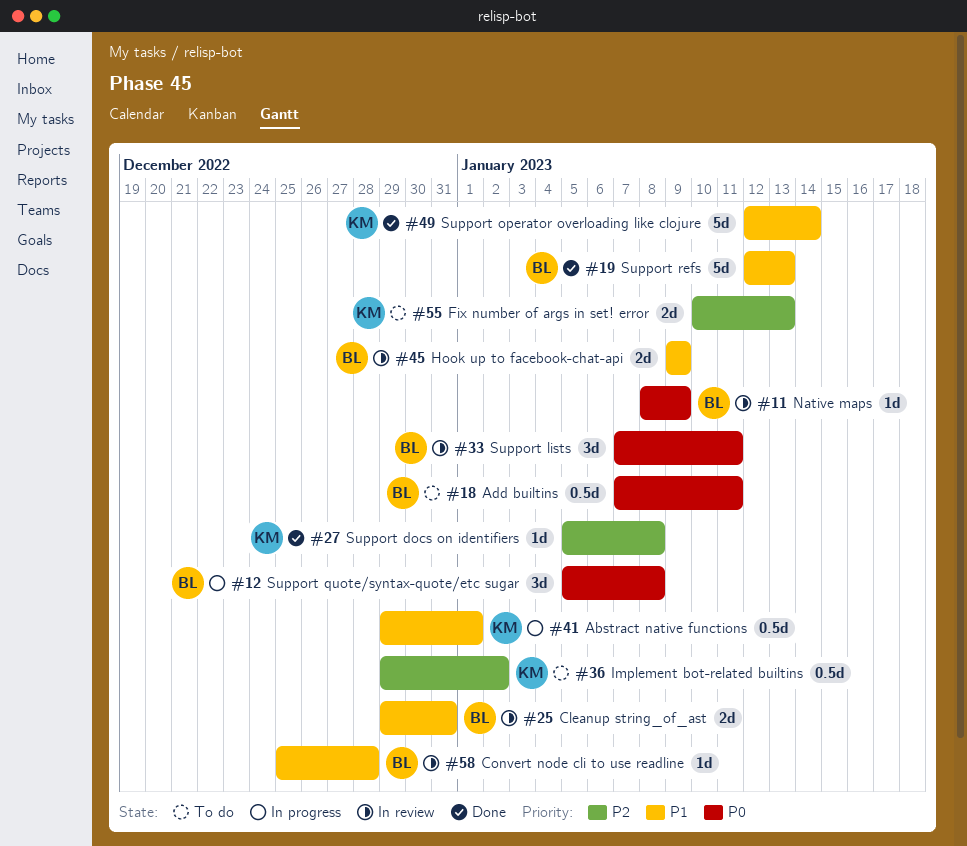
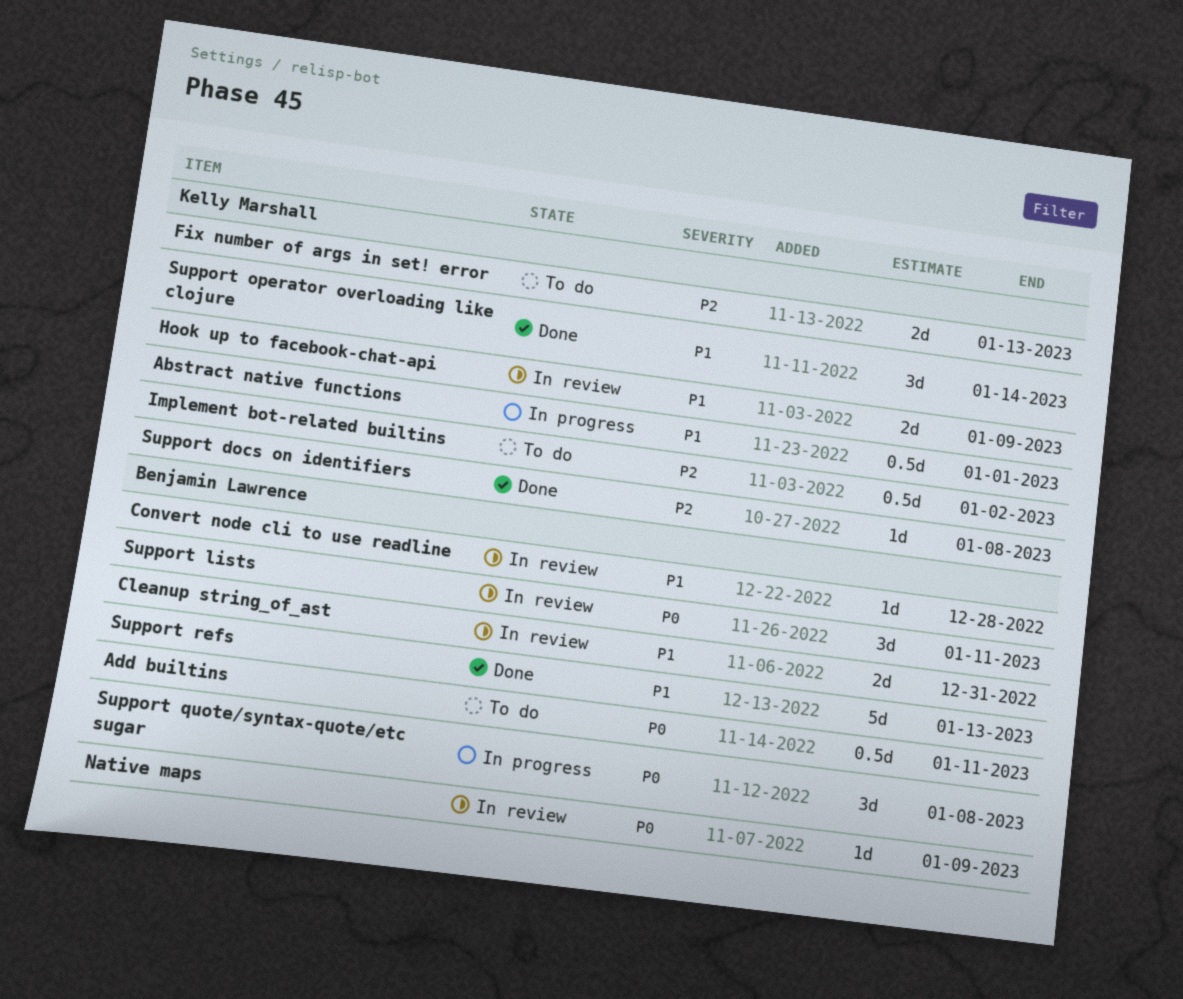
Hook up to facebook-chat-api, owner: Benjamin Lawrence -> Kelly Marshall
Support operator overloading like clojure, estimate: 5d -> 3d

